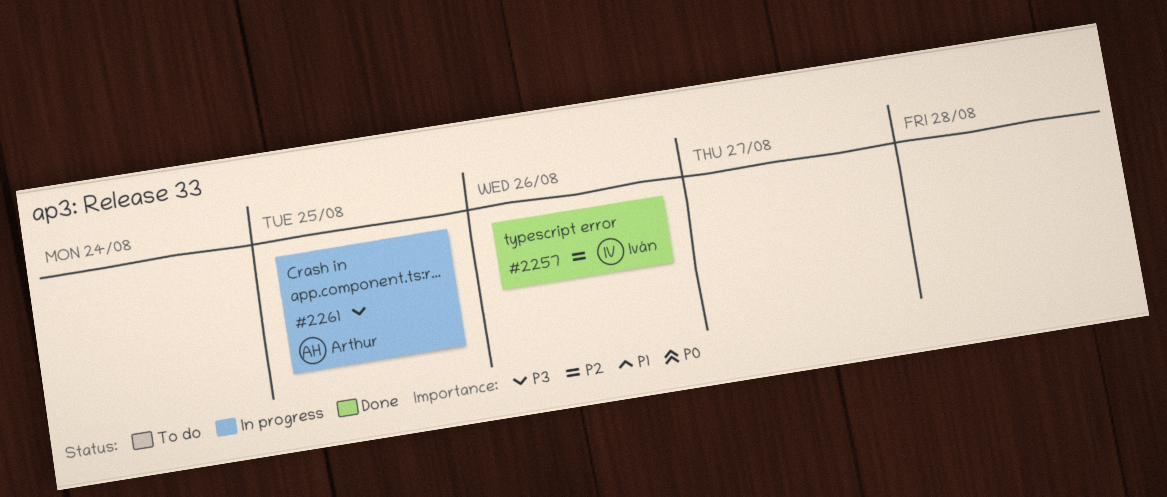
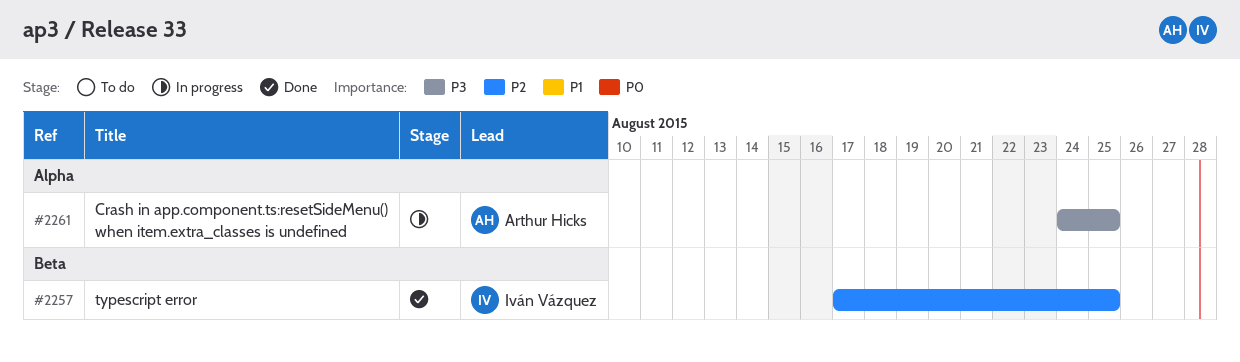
#2257, due: Aug 26 -> Aug 25

